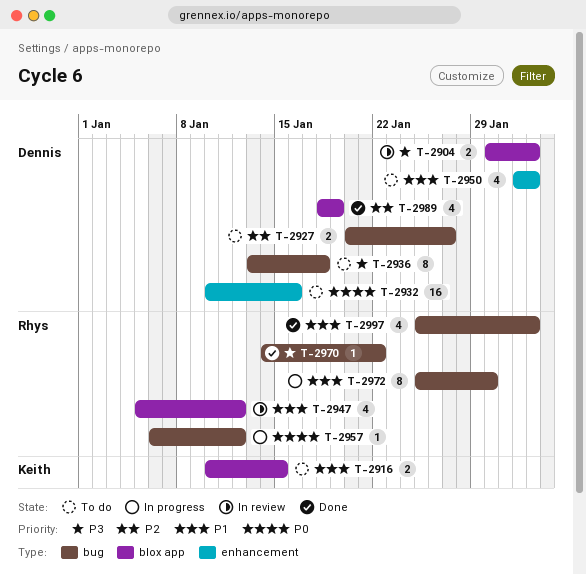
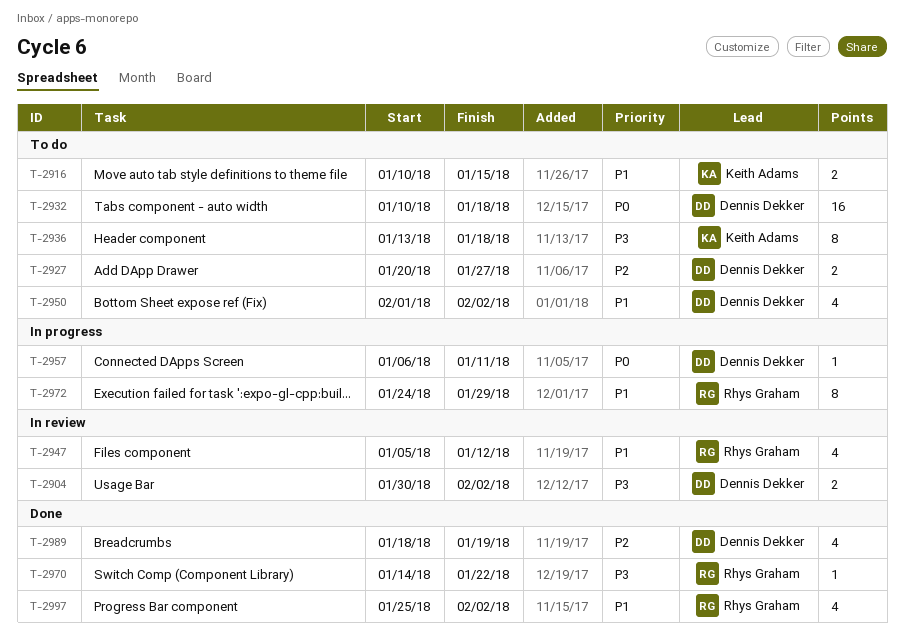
T-2932, due: Jan 16 -> Jan 18
T-2936, owner: Dennis Dekker -> Keith Adams
T-2957, owner: Rhys Graham -> Dennis Dekker
T-2957, due: Jan 12 -> Jan 11
T-2972, start: Jan 25 -> Jan 24
T-2972, due: Jan 30 -> Jan 29

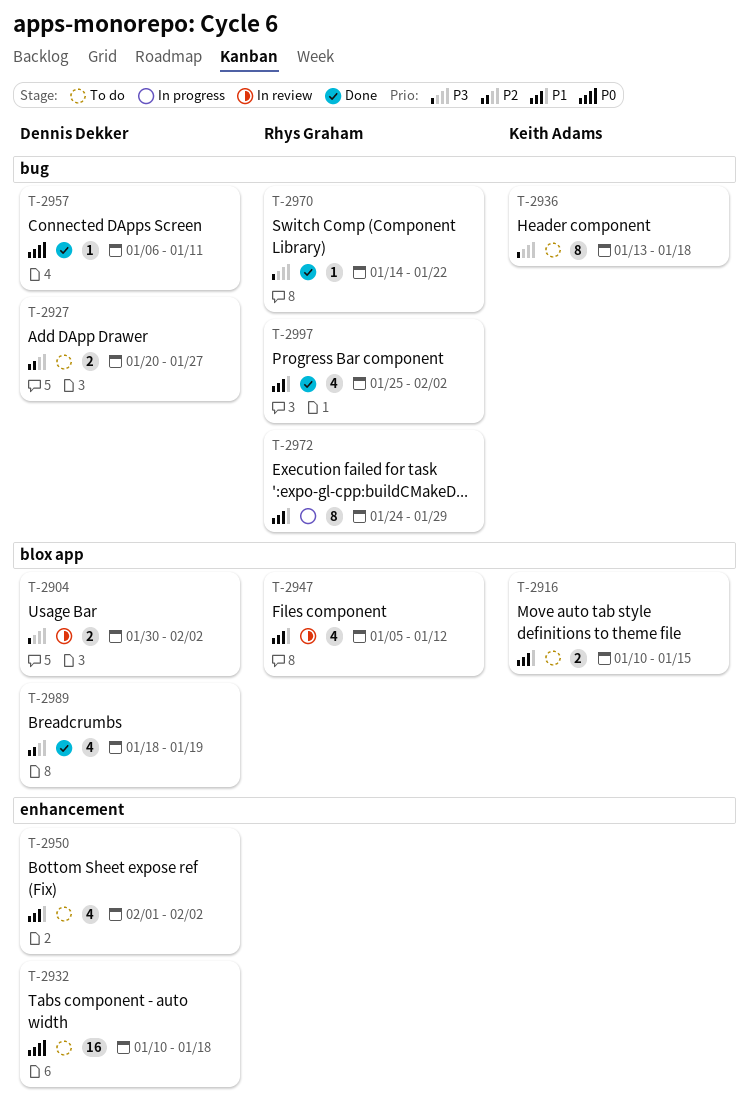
T-2957, status: In progress -> Done

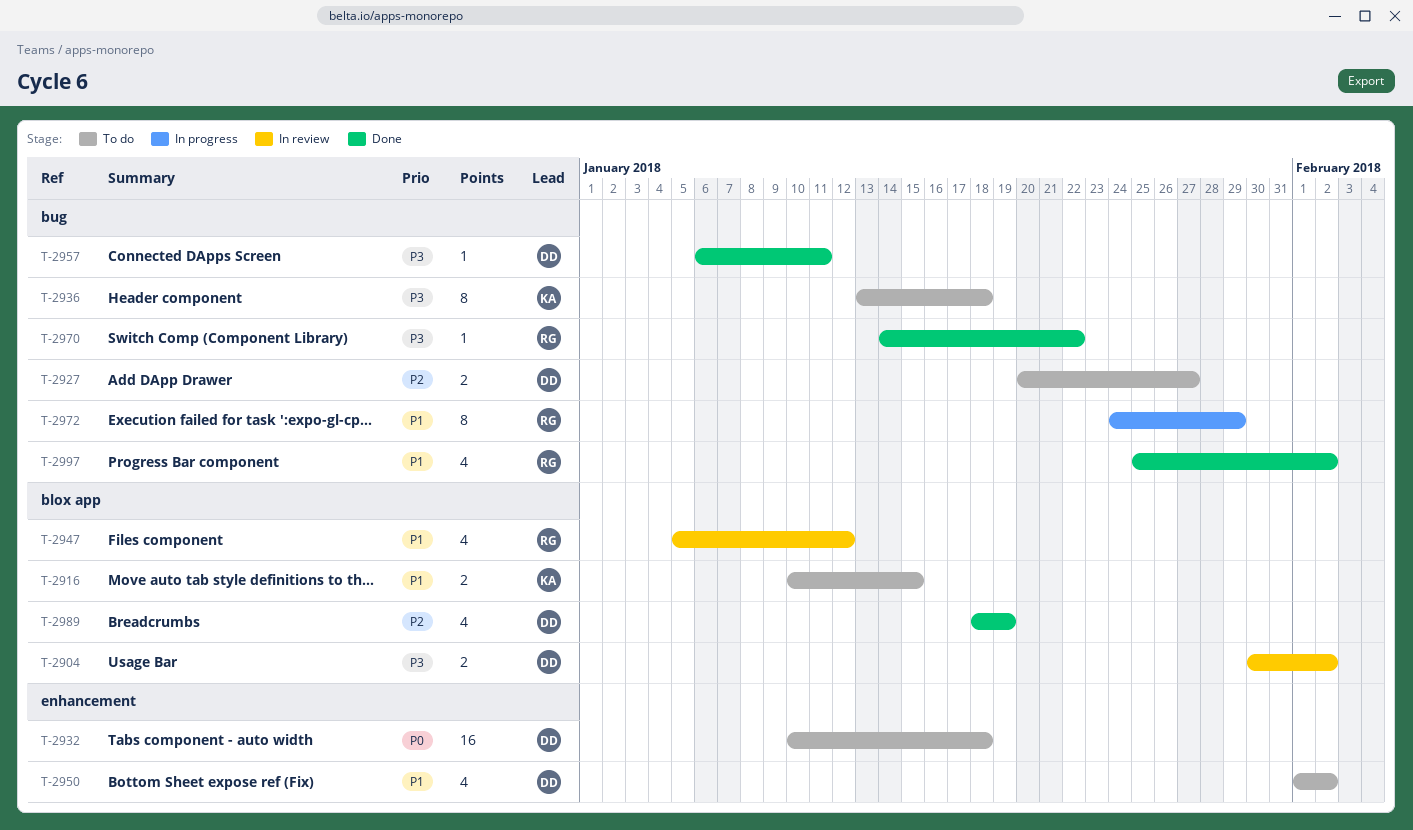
T-2957, priority: P0 -> P3

